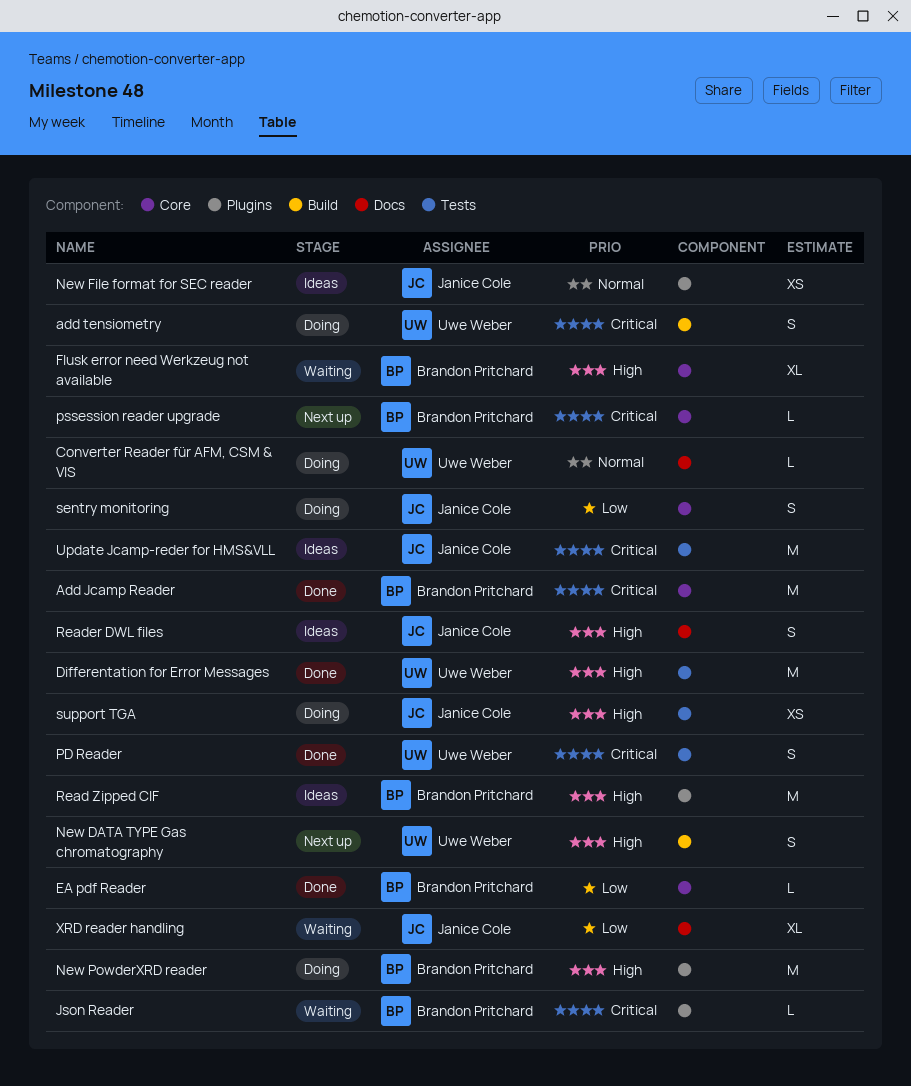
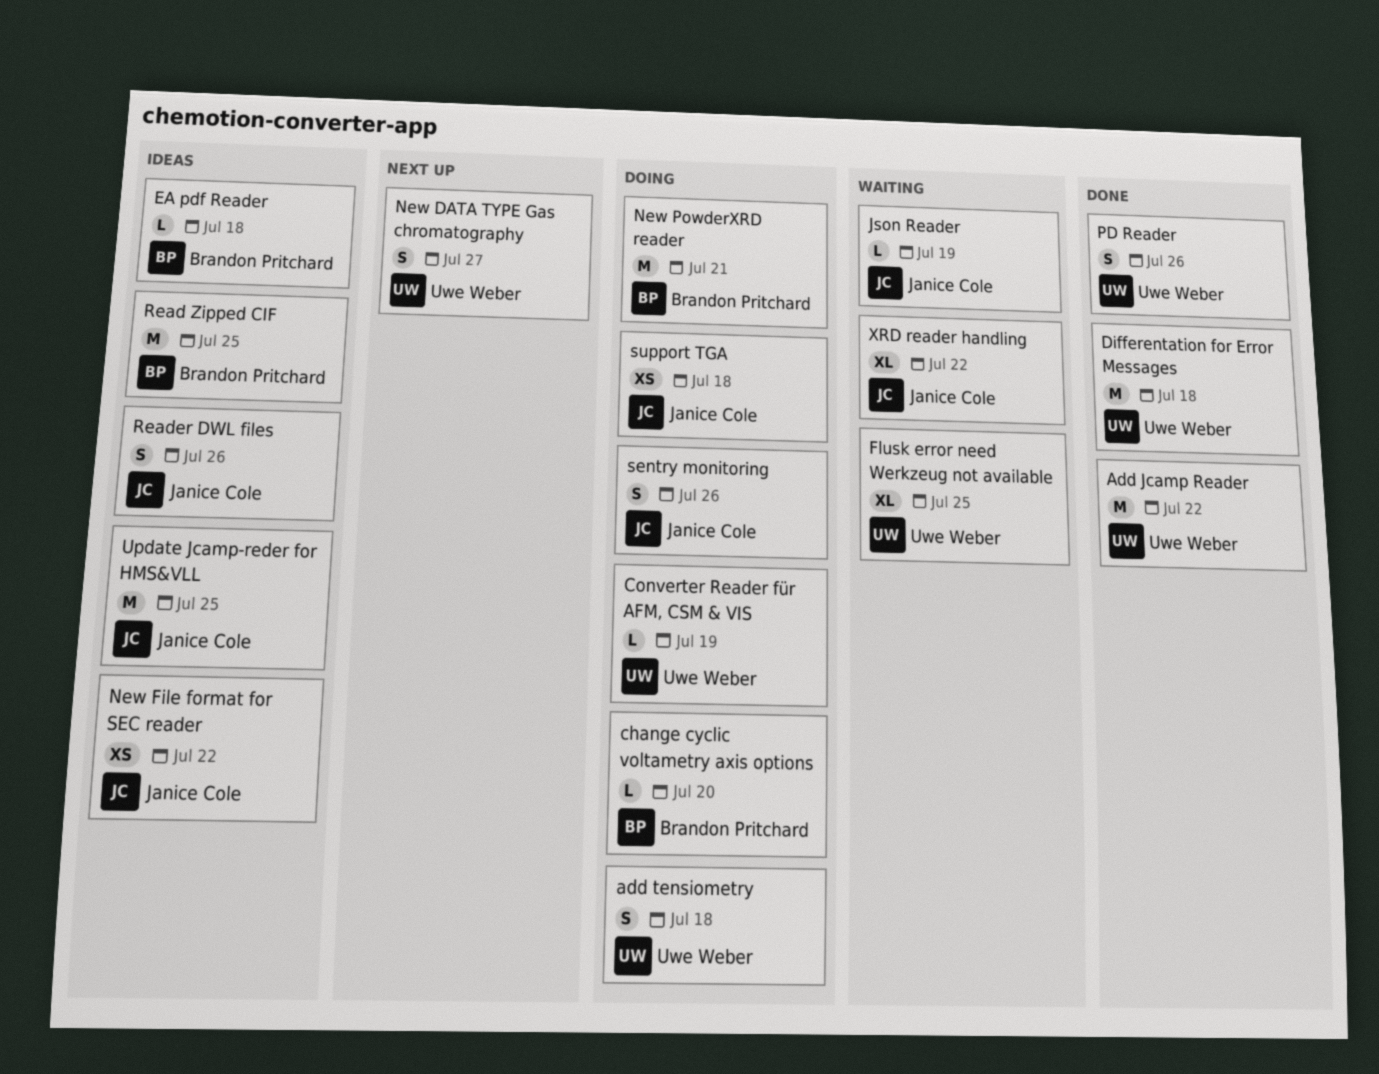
Add Jcamp Reader, owner: Brandon Pritchard -> Uwe Weber
change cyclic voltametry axis options: none -> present
EA pdf Reader, status: Done -> Ideas
Flusk error need Werkzeug not available, owner: Brandon Pritchard -> Uwe Weber
Json Reader, owner: Brandon Pritchard -> Janice Cole
pssession reader upgrade: present -> none

